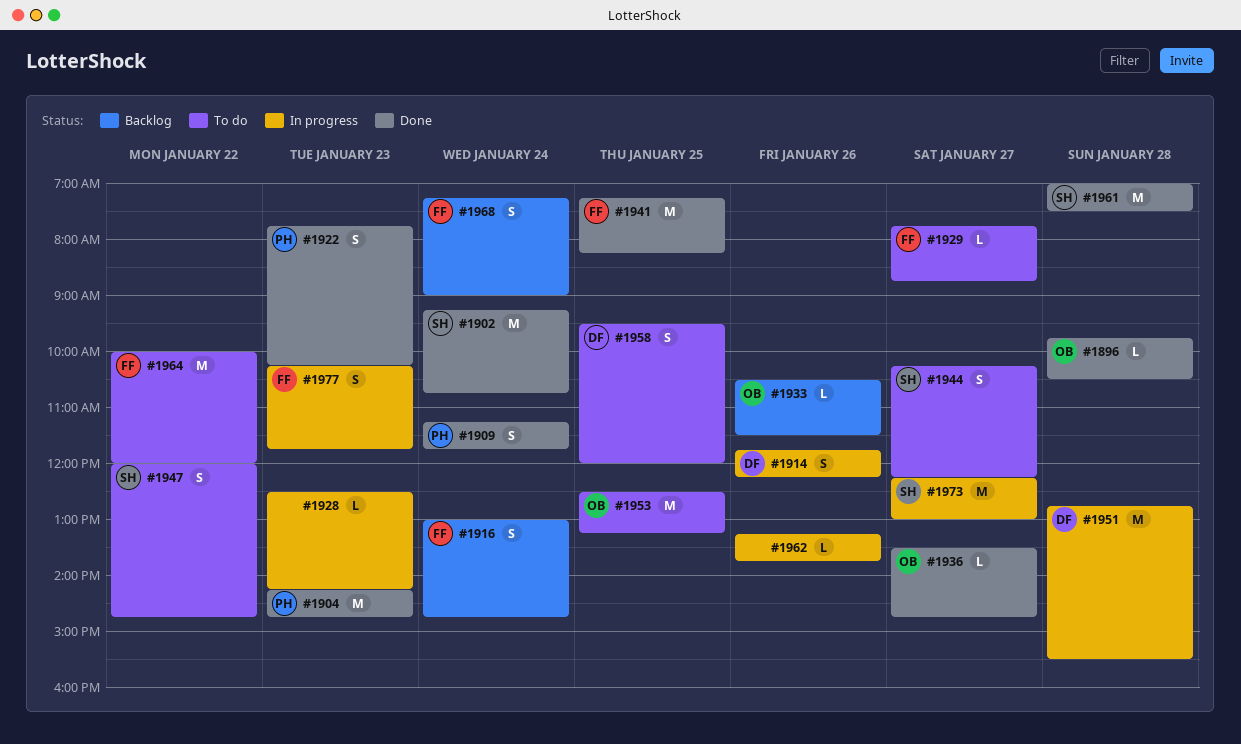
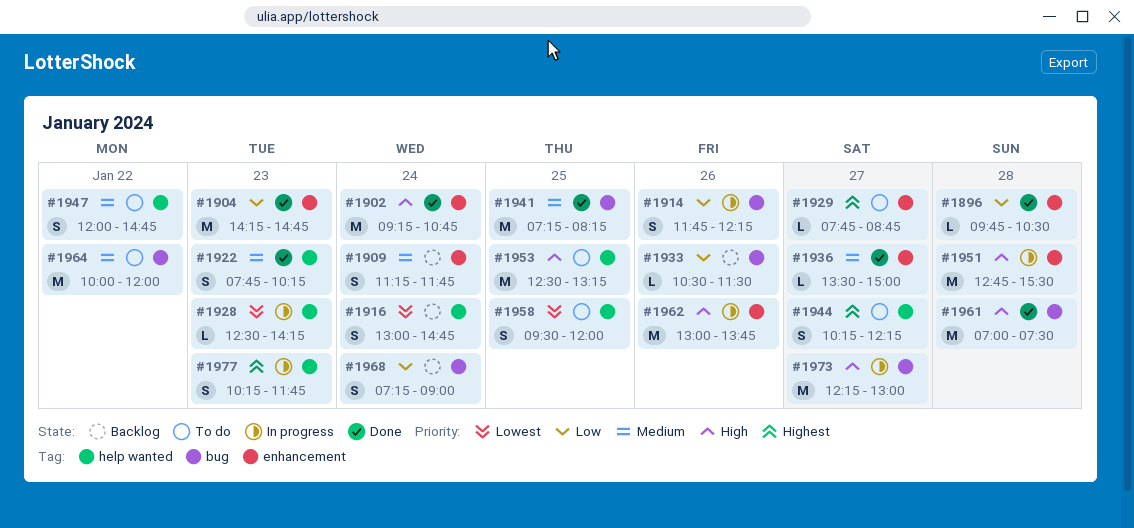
#1909, status: Done -> Backlog
#1936, ends: 14:45 -> 15:00
#1962, estimate: L -> M
#1962, begins: 13:15 -> 13:00

